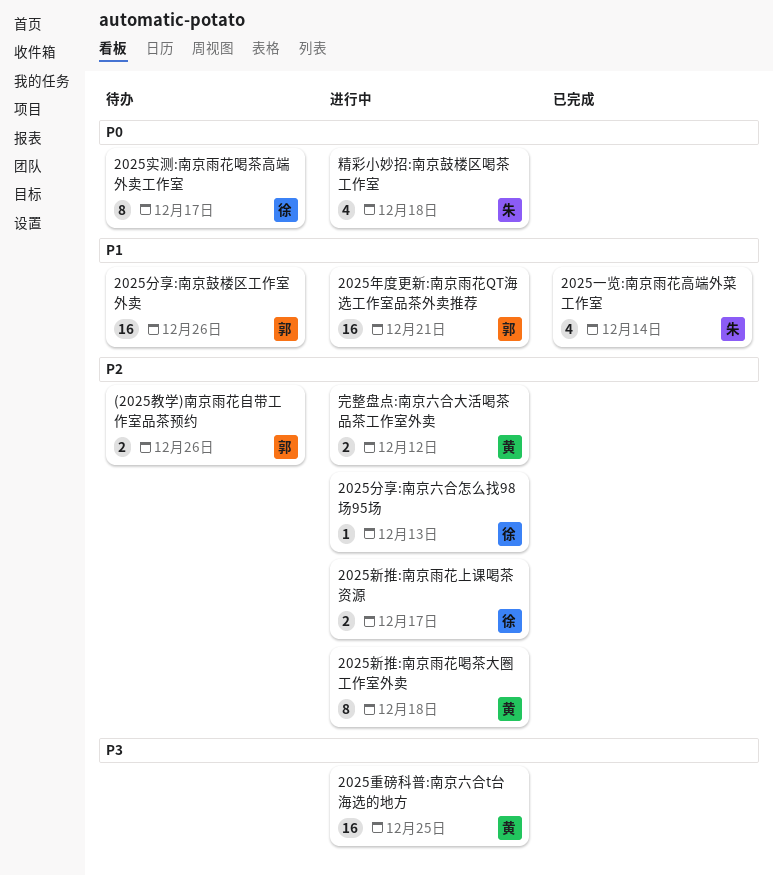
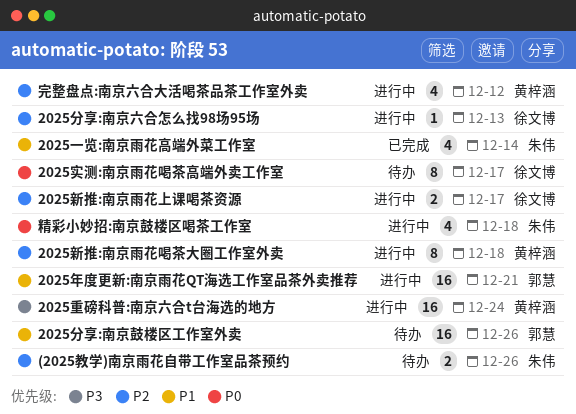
(2025教学)南京雨花自带工作室品茶预约, owner: 郭慧 -> 朱伟
2025重磅科普:南京六合t台海选的地方, due: Dec 25 -> Dec 24
完整盘点:南京六合大活喝茶品茶工作室外卖, estimate: 2 -> 4

